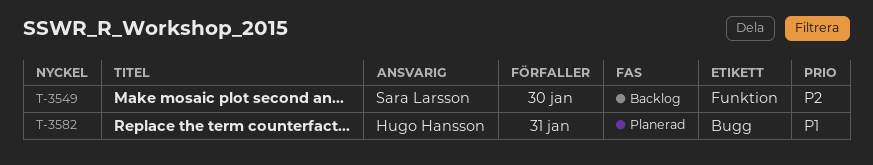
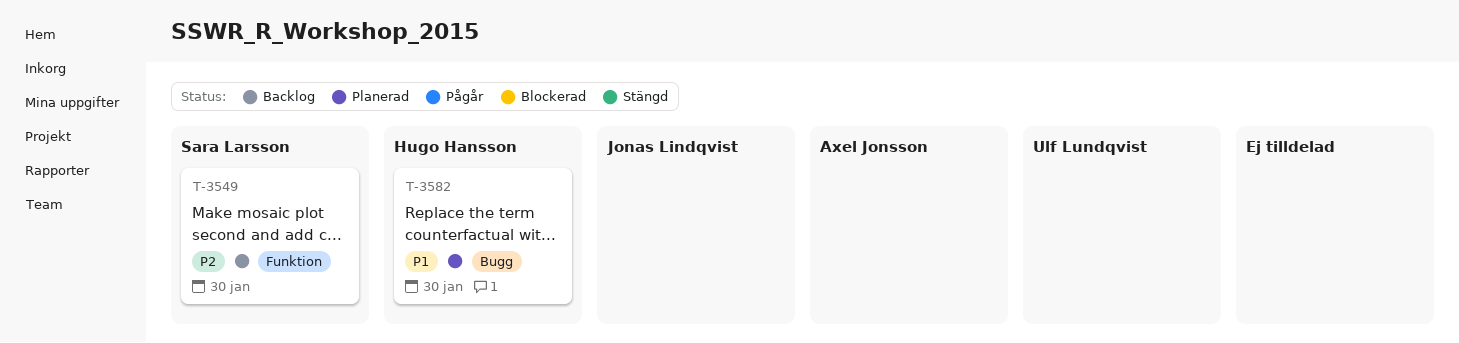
T-3582, due: Jan 31 -> Jan 30

